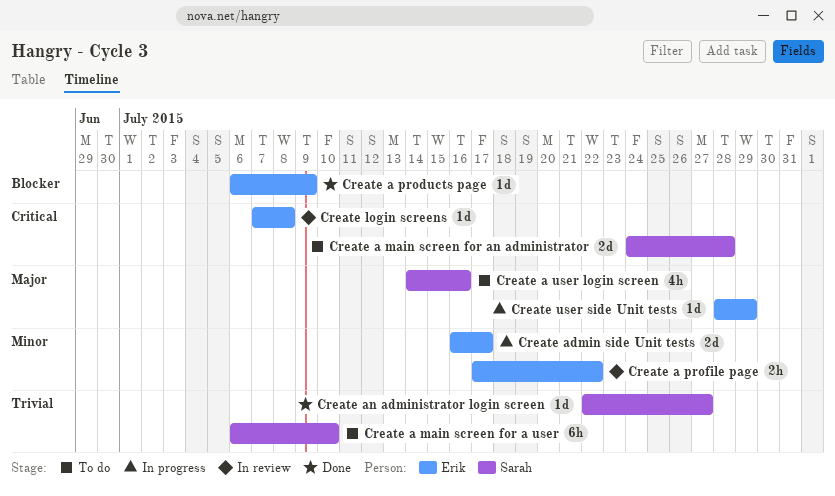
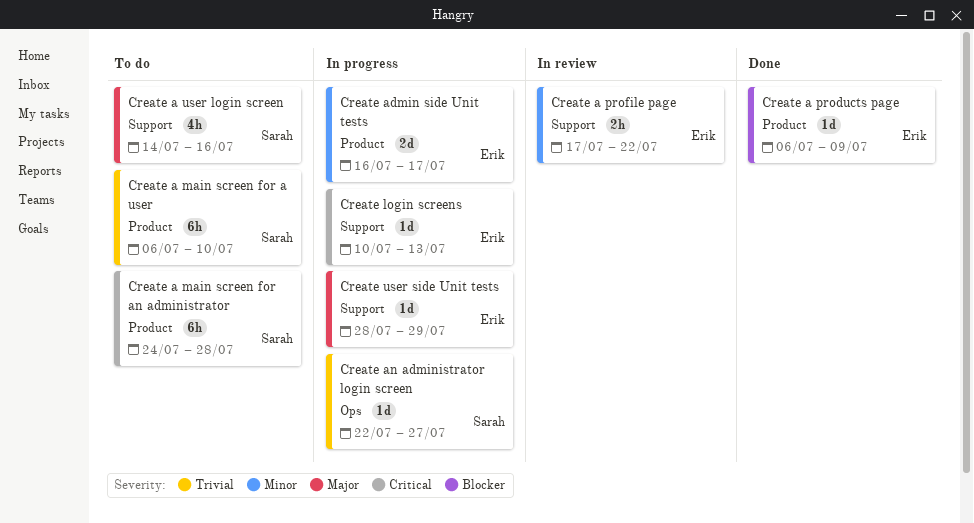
Create a main screen for an administrator, estimate: 2d -> 6h
Create an administrator login screen, status: Done -> In progress
Create login screens, status: In review -> In progress
Create login screens, start: Jul 7 -> Jul 10
Create login screens, due: Jul 8 -> Jul 13

